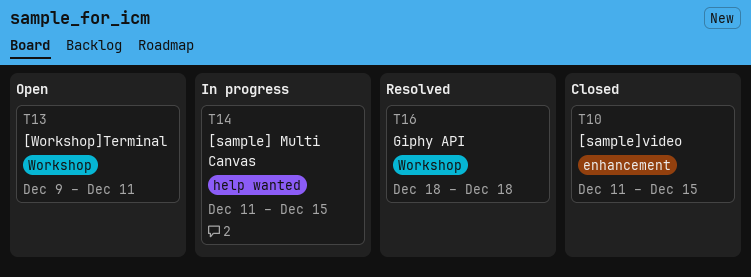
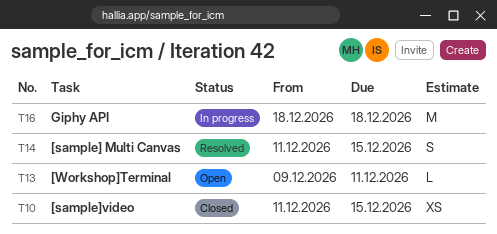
T14, status: In progress -> Resolved
T16, status: Resolved -> In progress

